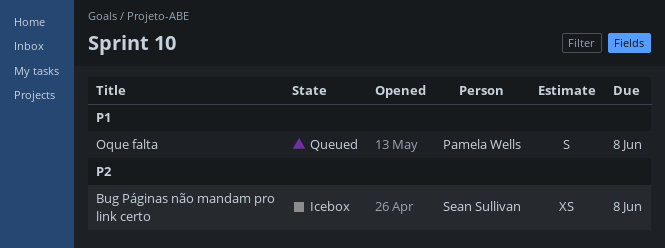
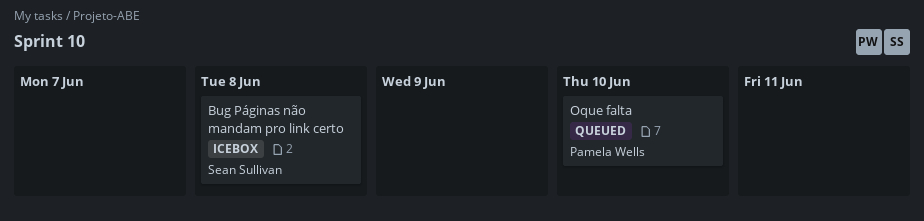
Oque falta, due: Jun 8 -> Jun 10

